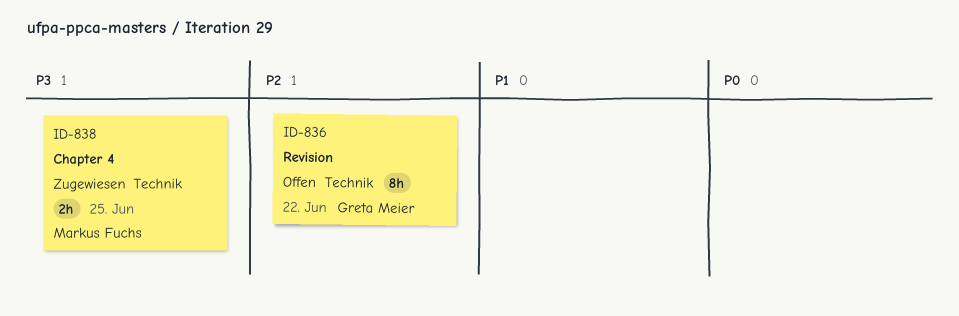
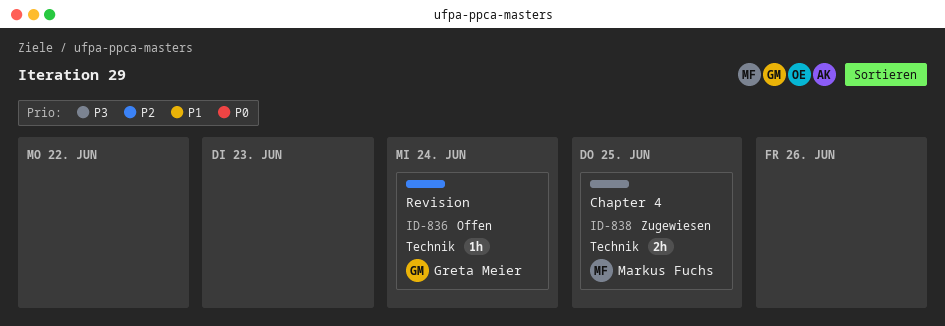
ID-836, estimate: 8h -> 1h
ID-836, due: Jun 22 -> Jun 24

